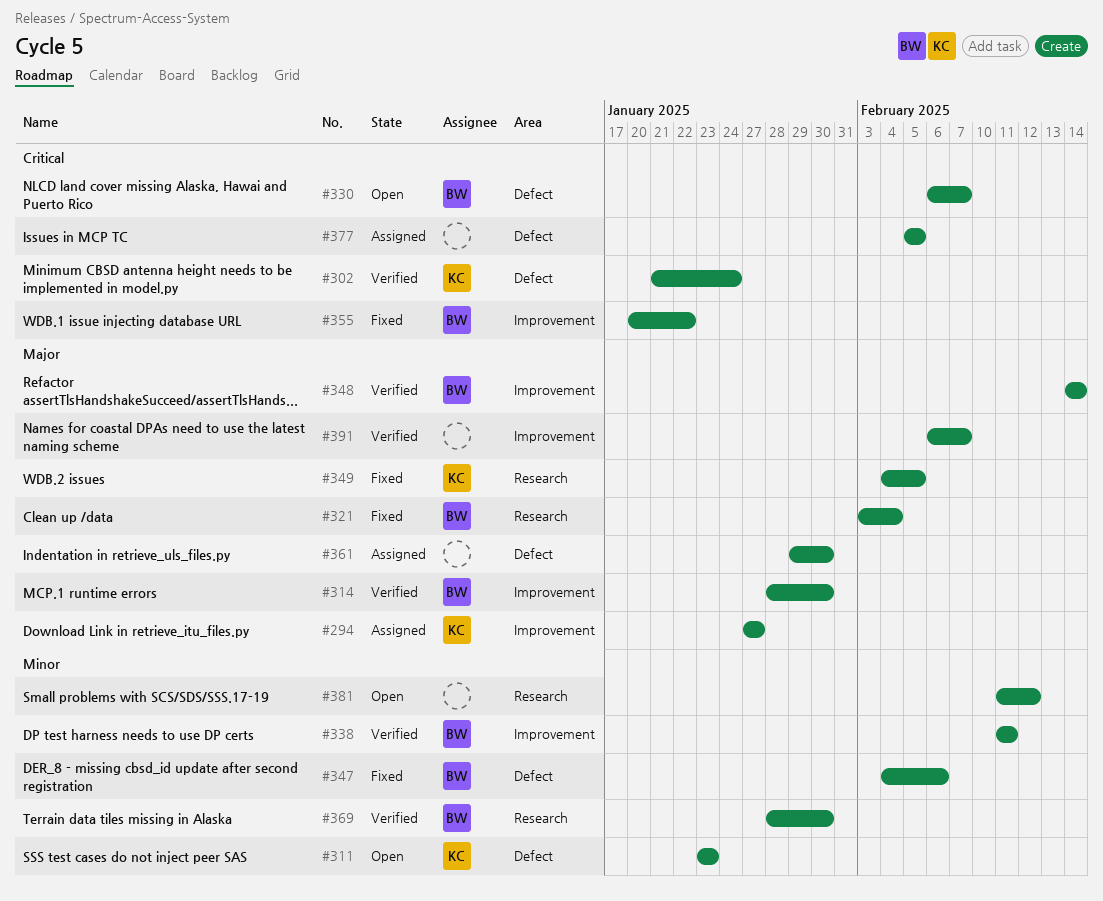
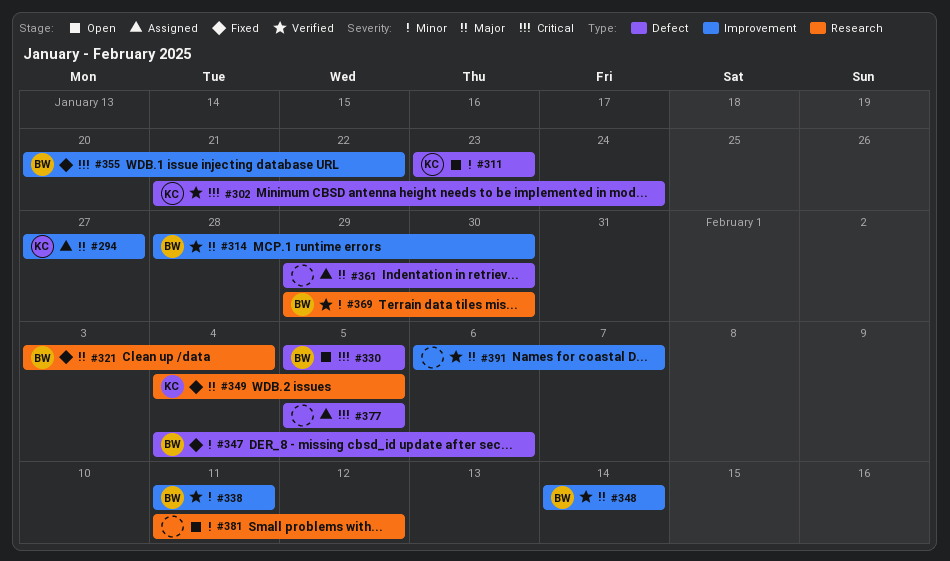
#330, start: Feb 6 -> Feb 5
#330, due: Feb 7 -> Feb 5
#369, start: Jan 28 -> Jan 29

